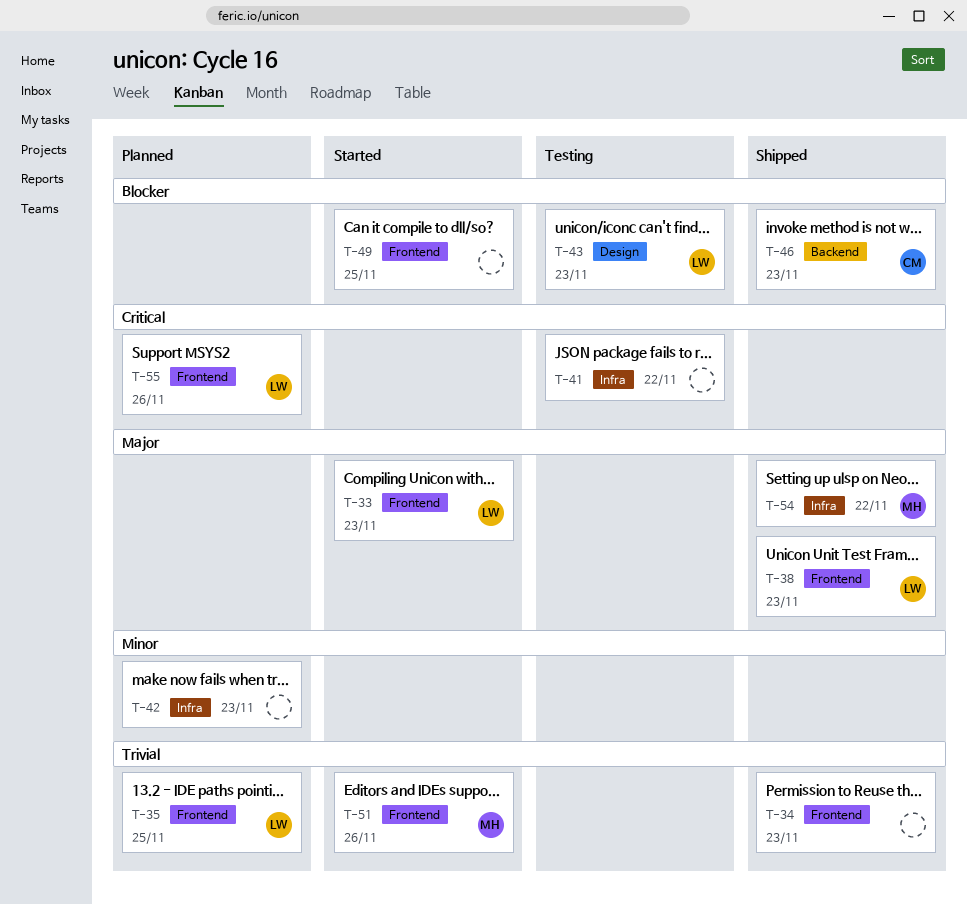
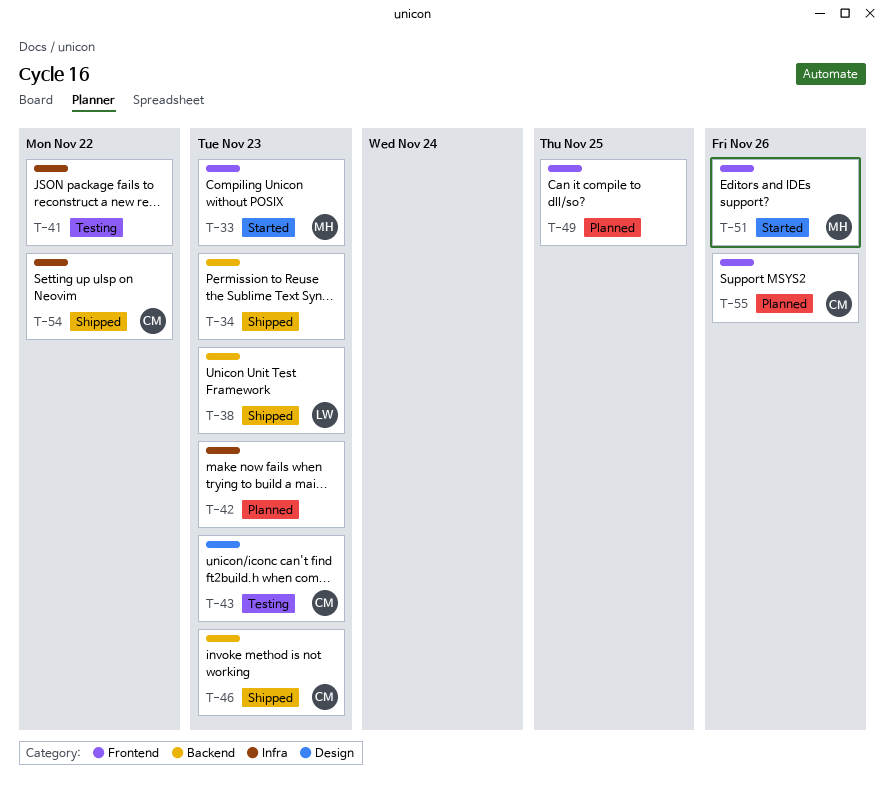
T-33, owner: LW -> MH
T-34, label: Frontend -> Backend
T-35: present -> none
T-38, label: Frontend -> Backend
T-43, owner: LW -> CM
T-49, status: Started -> Planned
T-54, owner: MH -> CM
T-55, owner: LW -> CM

